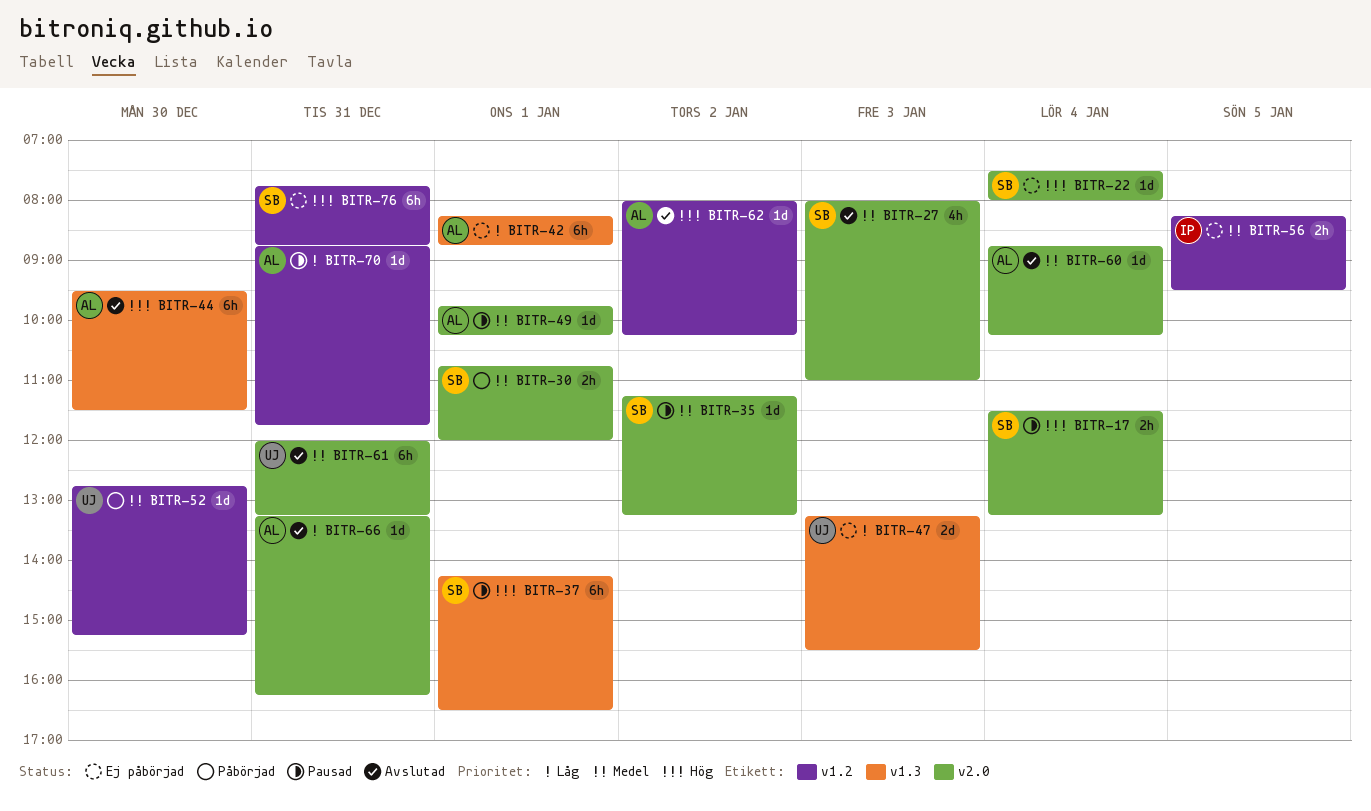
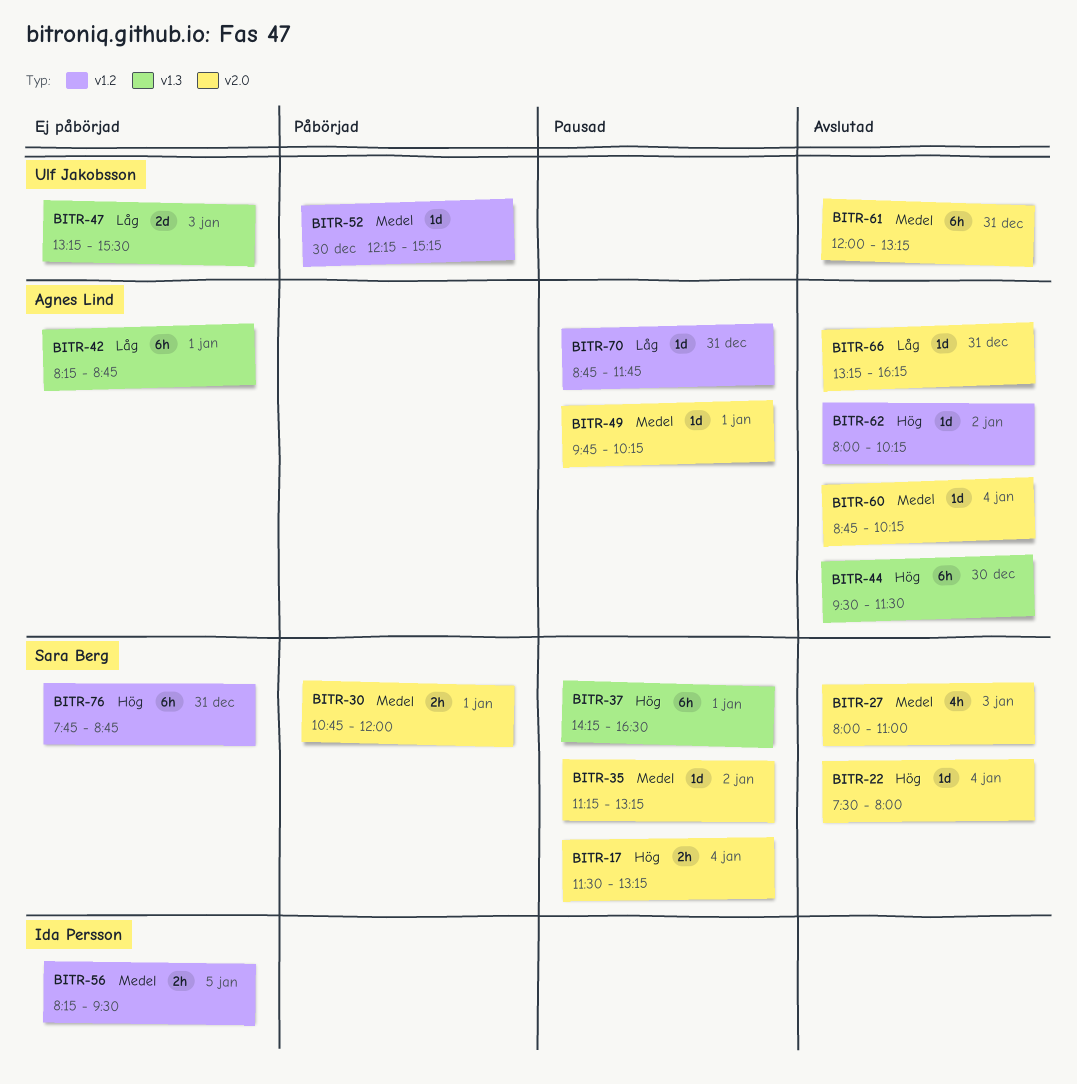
BITR-22, status: Ej påbörjad -> Avslutad
BITR-52, begins: 12:45 -> 12:15

